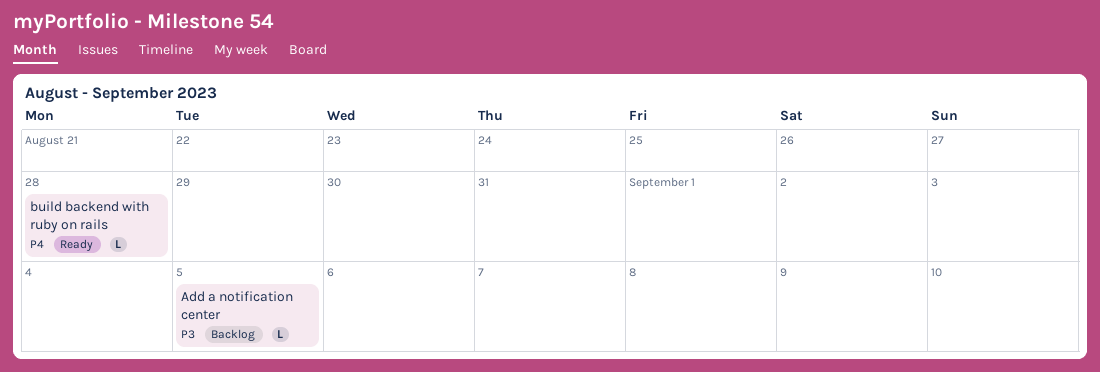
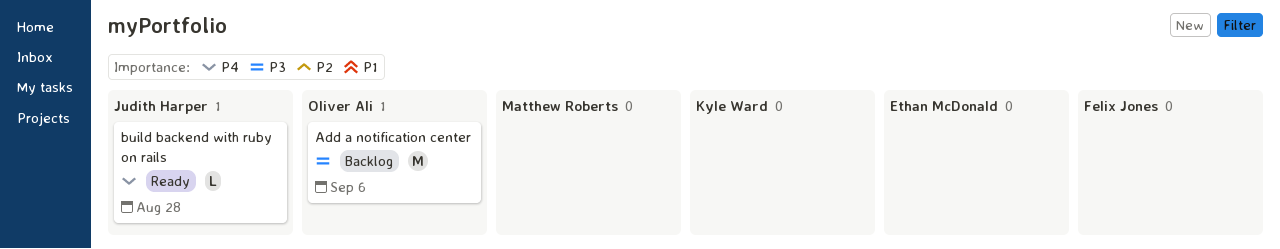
Add a notification center, estimate: L -> M
Add a notification center, due: Sep 5 -> Sep 6

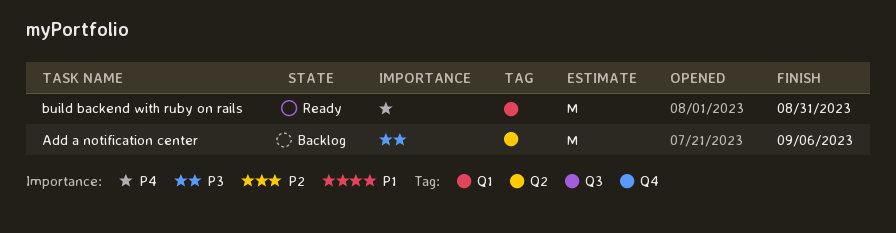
build backend with ruby on rails, estimate: L -> M
build backend with ruby on rails, due: Aug 28 -> Aug 31

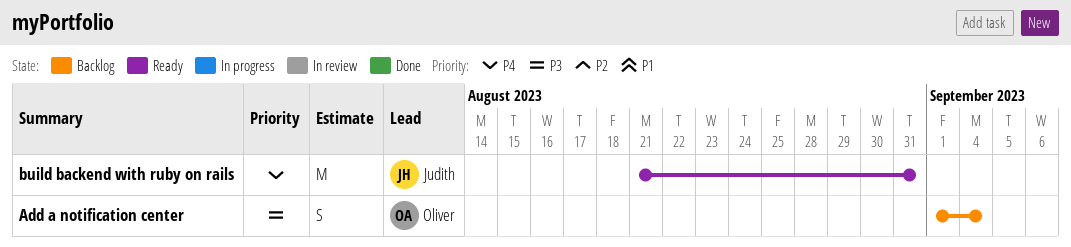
Add a notification center, estimate: M -> S
Add a notification center, due: Sep 6 -> Sep 4

